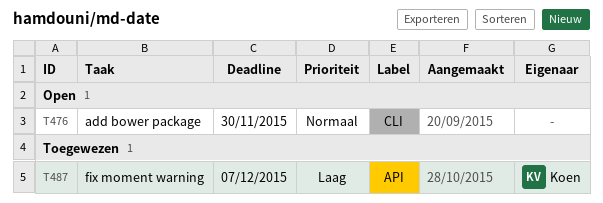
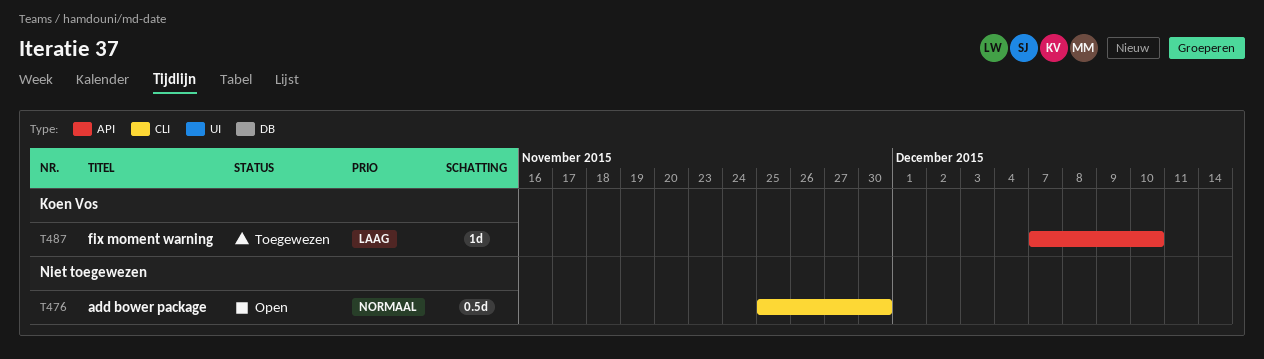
T487, due: Dec 7 -> Dec 10

